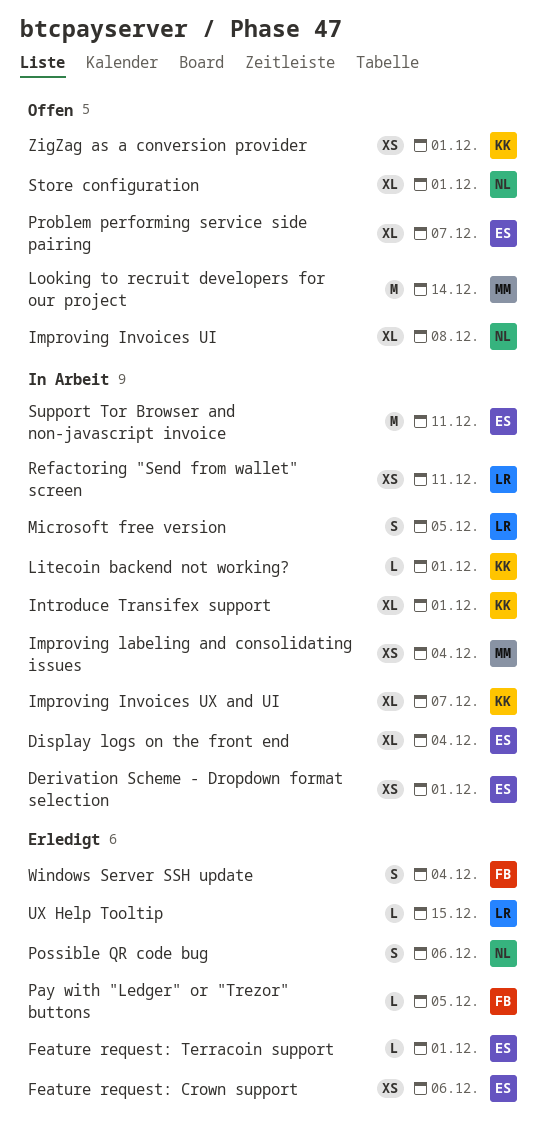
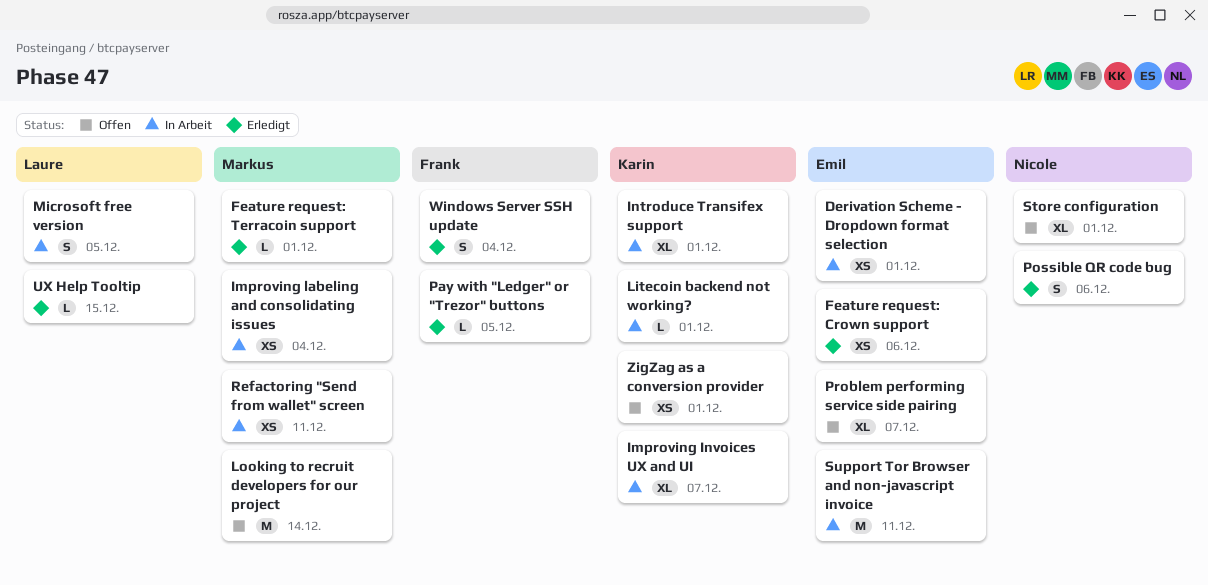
Display logs on the front end: present -> none
Feature request: Terracoin support, owner: Emil -> Markus
Improving Invoices UI: present -> none
Refactoring "Send from wallet" screen, owner: Laure -> Markus

